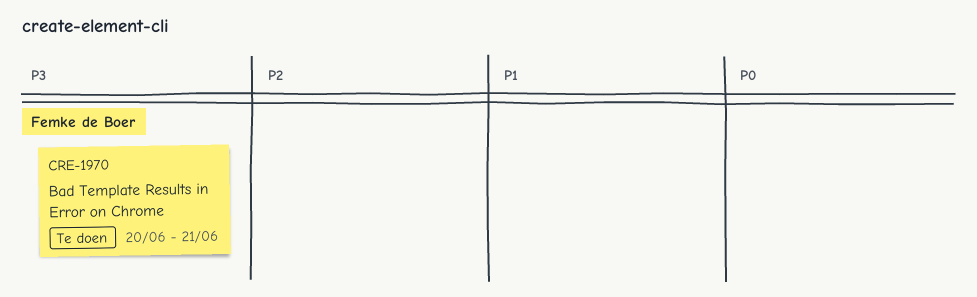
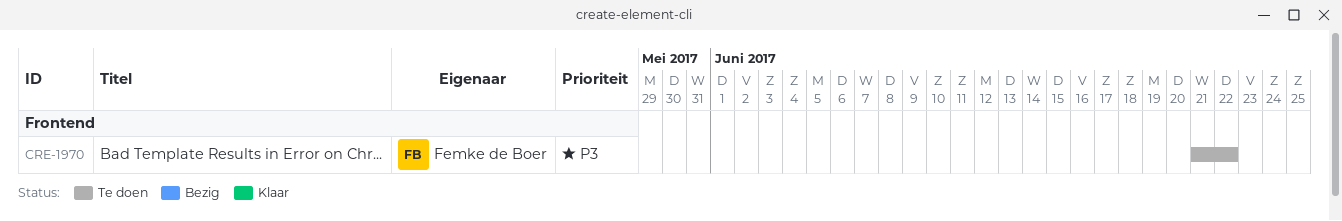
CRE-1970, start: Jun 20 -> Jun 21
CRE-1970, due: Jun 21 -> Jun 22

